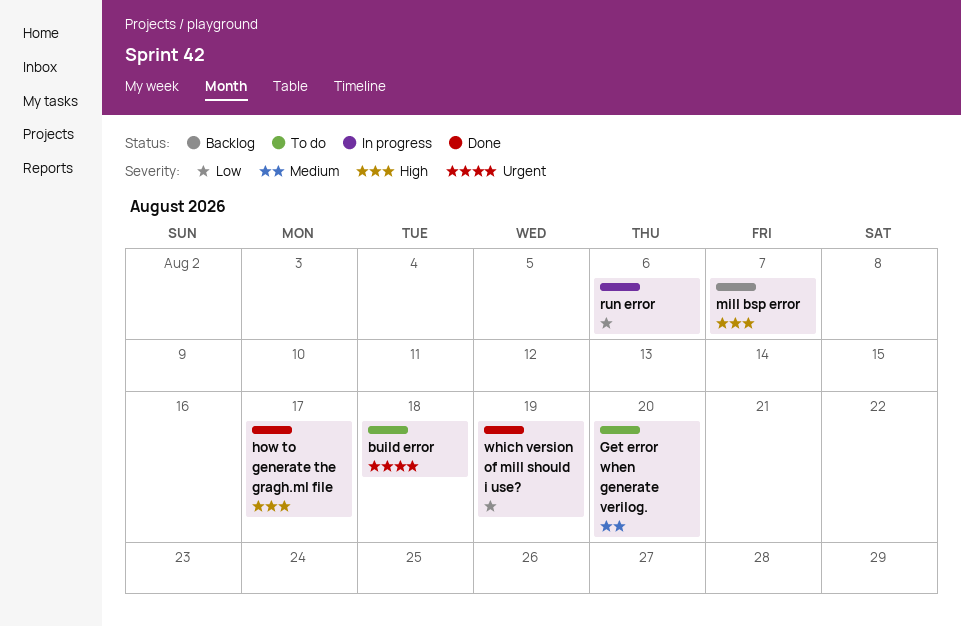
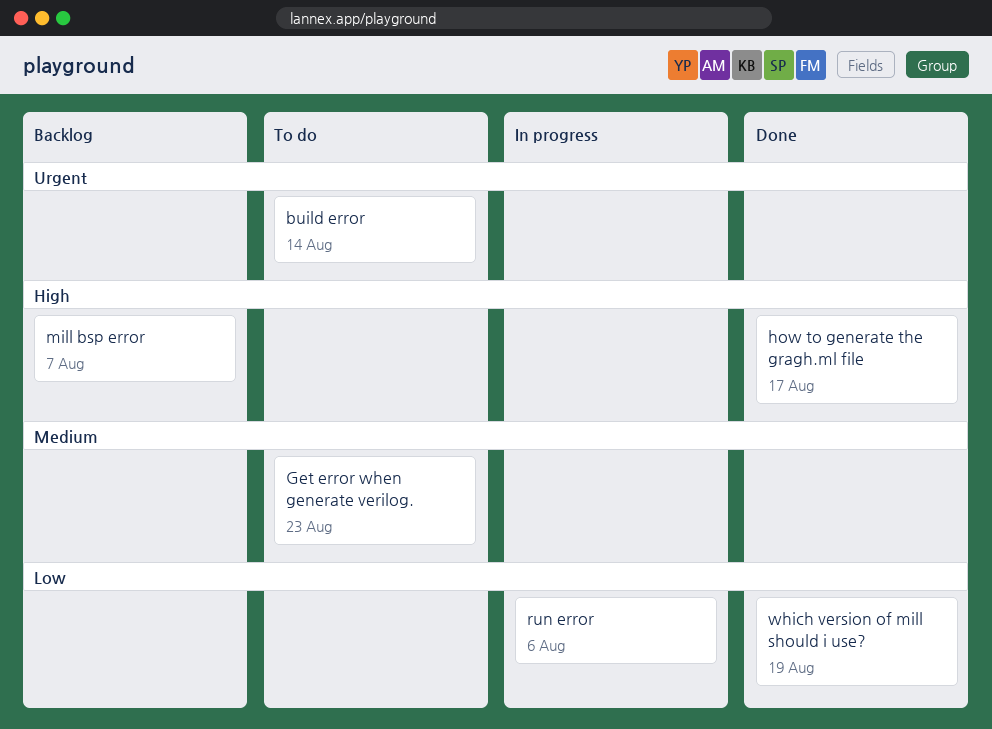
build error, due: Aug 18 -> Aug 14
Get error when generate verilog., due: Aug 20 -> Aug 23

